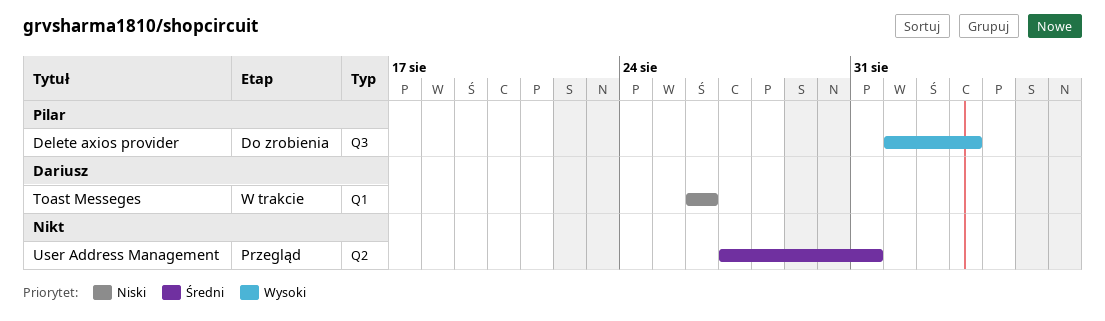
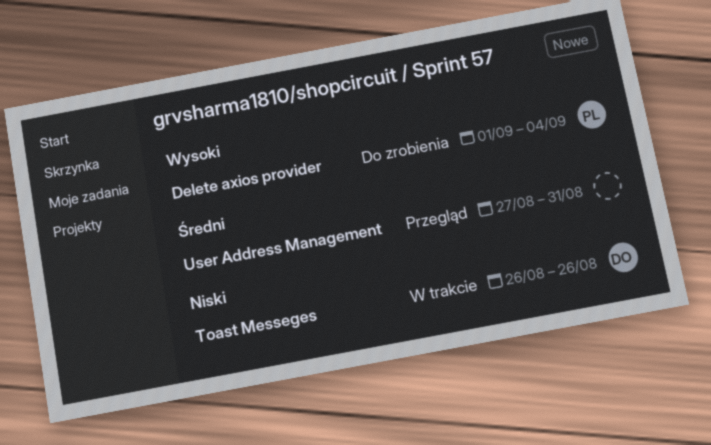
Delete axios provider, due: Sep 3 -> Sep 4

